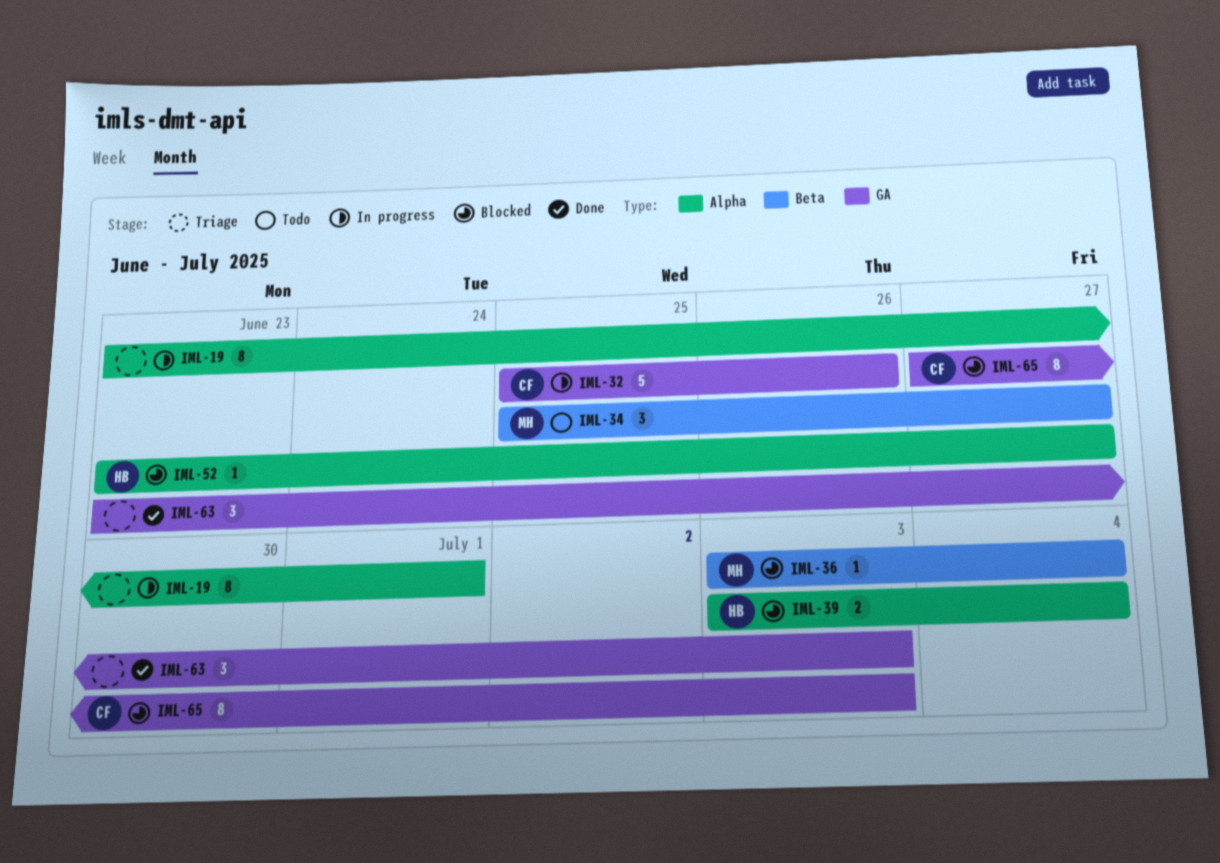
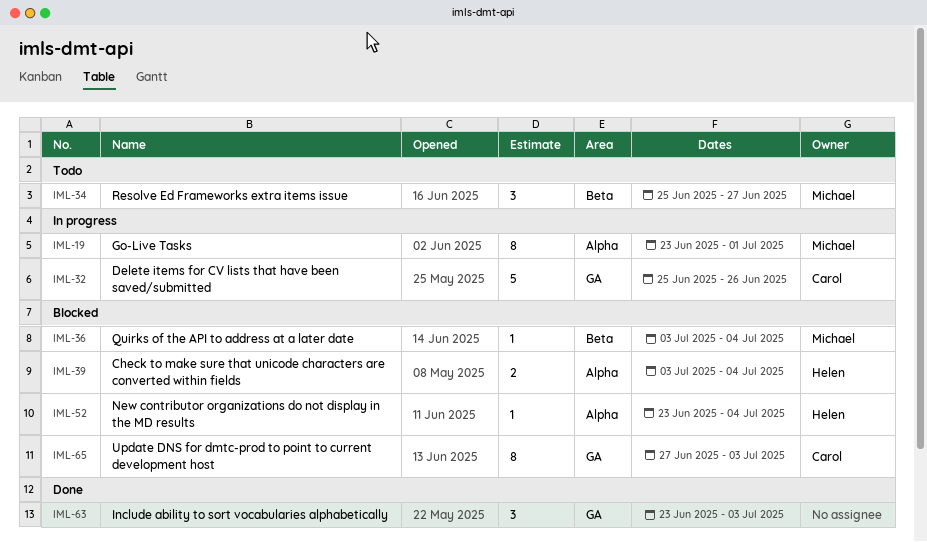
IML-19, owner: none -> Michael
IML-52, due: Jun 27 -> Jul 4

